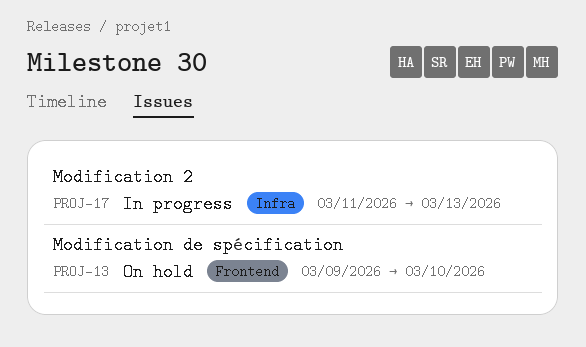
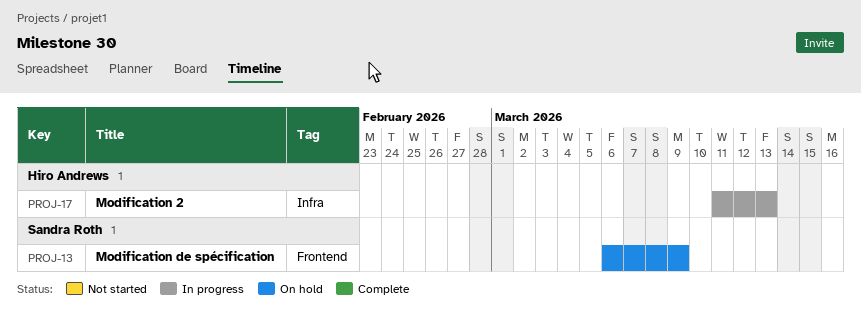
PROJ-13, start: Mar 9 -> Mar 6
PROJ-13, due: Mar 10 -> Mar 9

